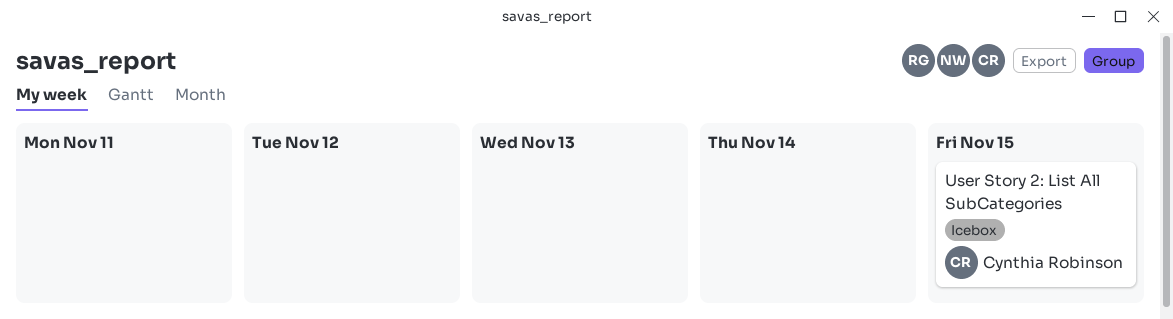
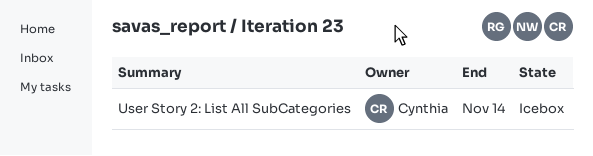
User Story 2: List All SubCategories, due: Nov 15 -> Nov 14

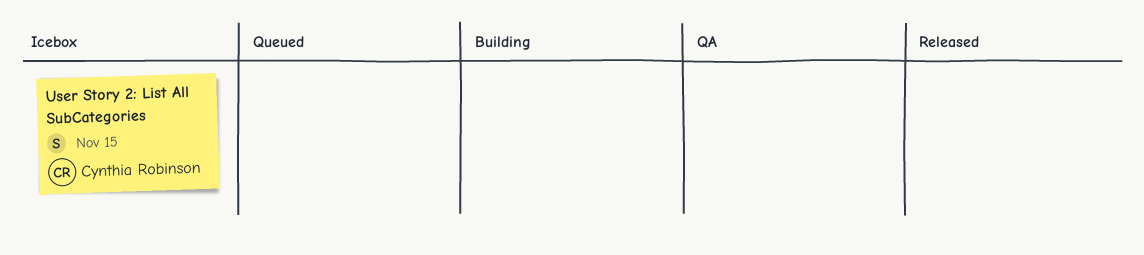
User Story 2: List All SubCategories, due: Nov 14 -> Nov 15

